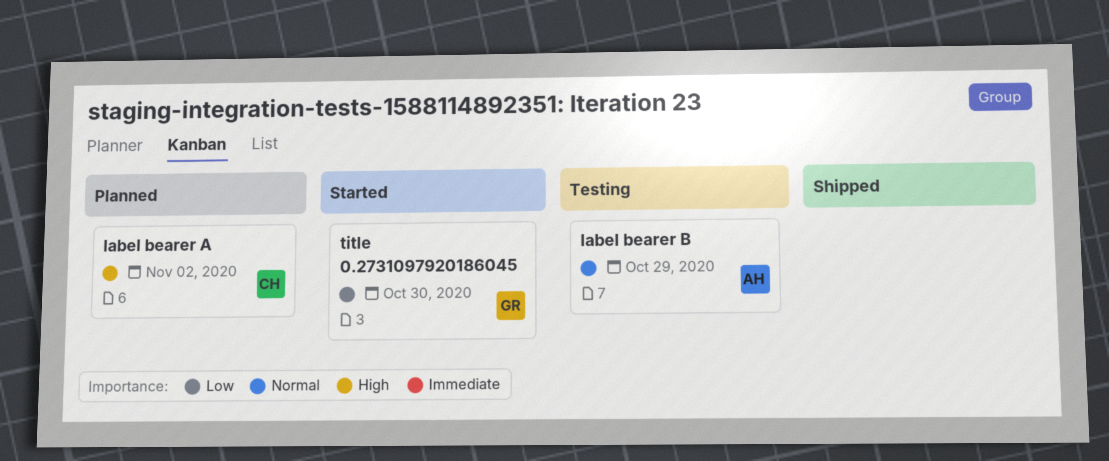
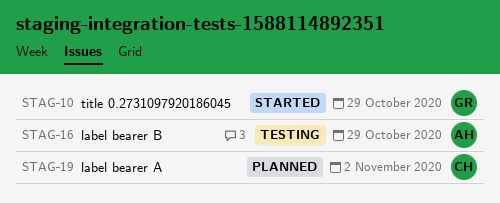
title 0.2731097920186045, due: Oct 30 -> Oct 29

